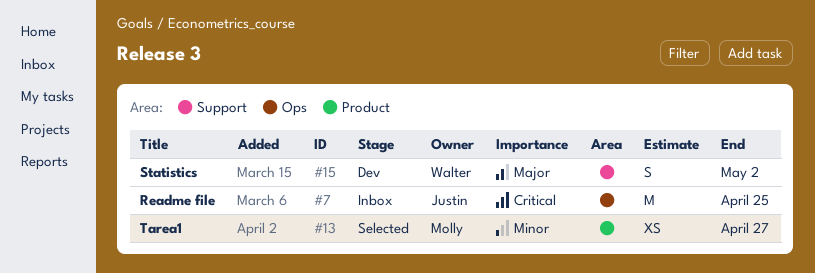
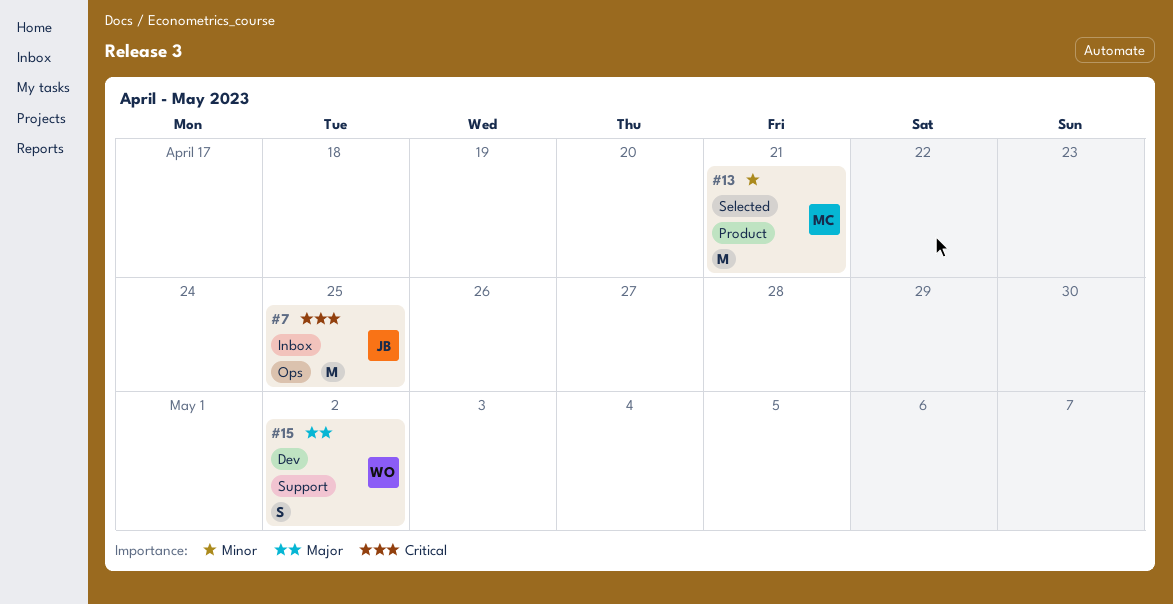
#13, estimate: XS -> M
#13, due: Apr 27 -> Apr 21

